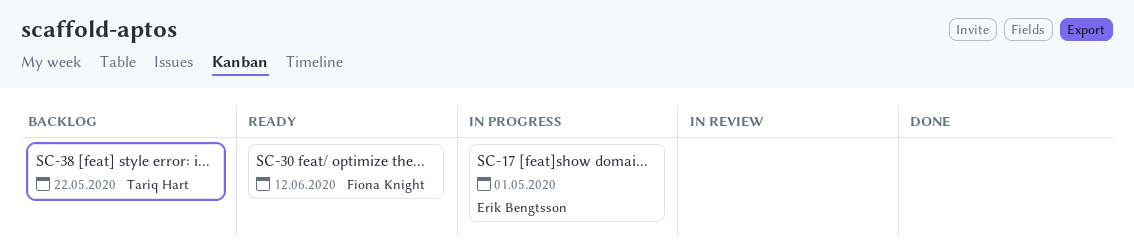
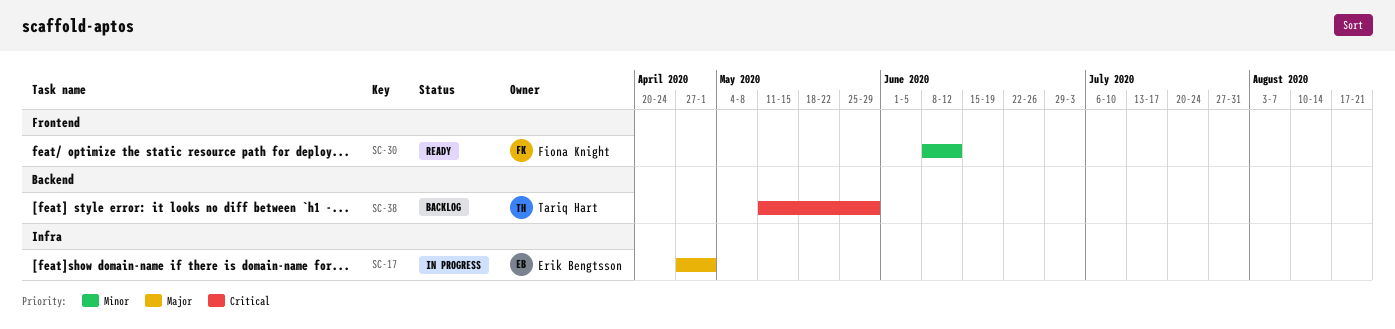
SC-38, due: May 22 -> May 29

